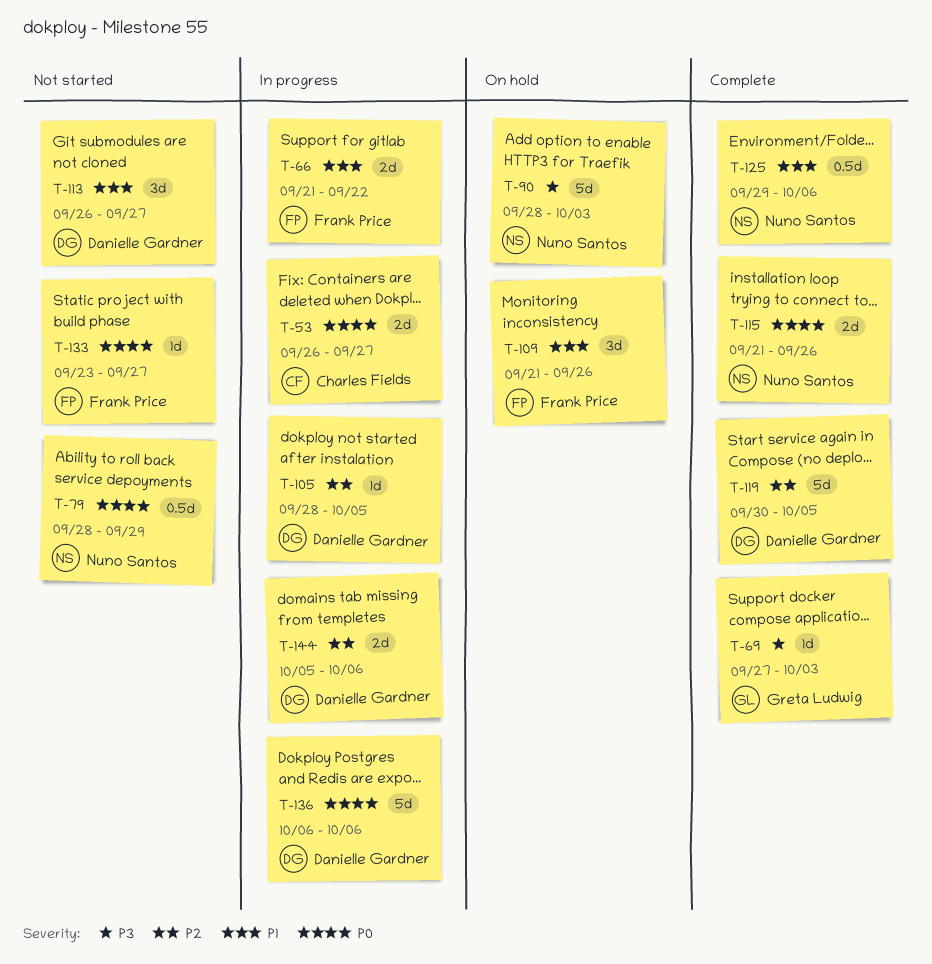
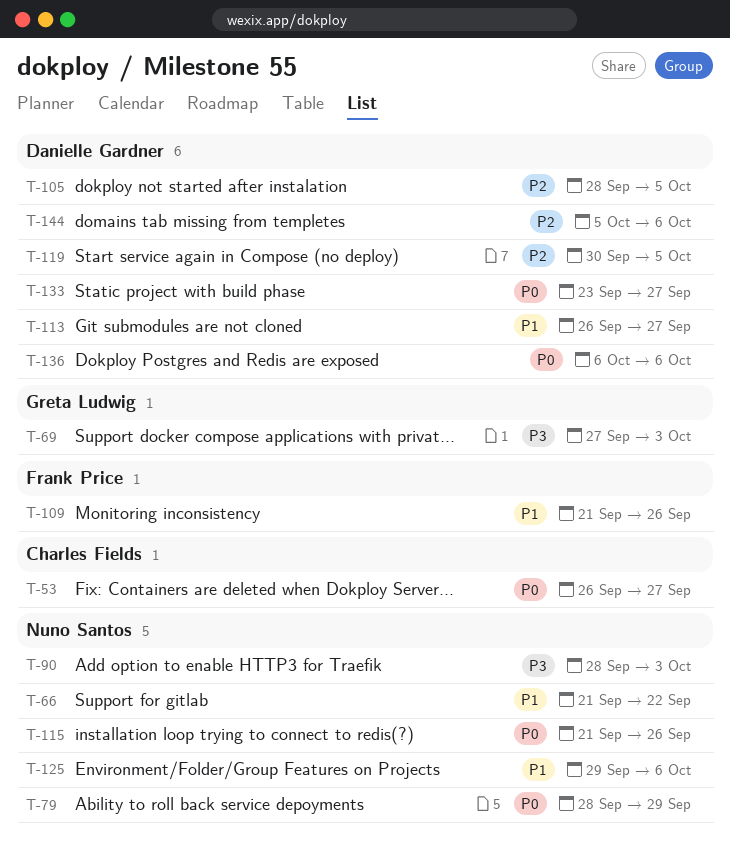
T-66, owner: Frank Price -> Nuno Santos
T-133, owner: Frank Price -> Danielle Gardner

